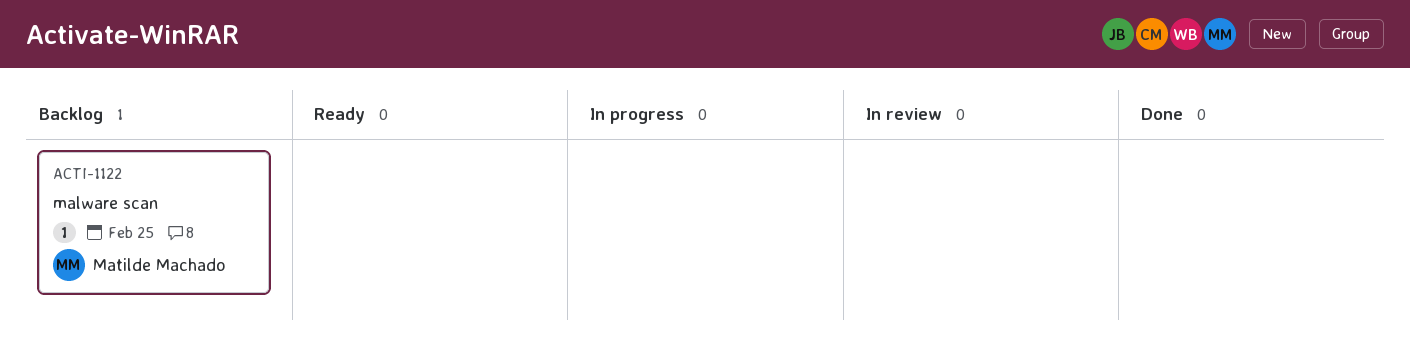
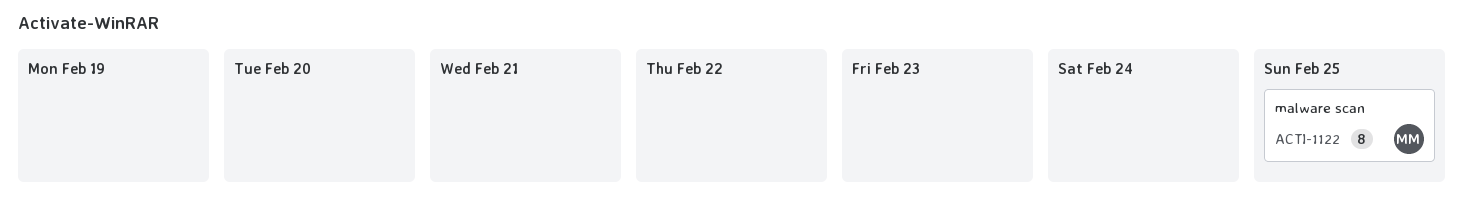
ACTI-1122, estimate: 1 -> 8

